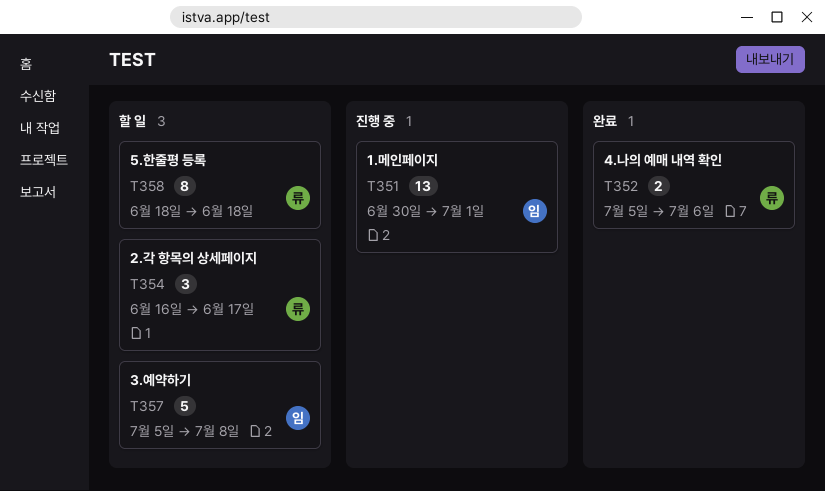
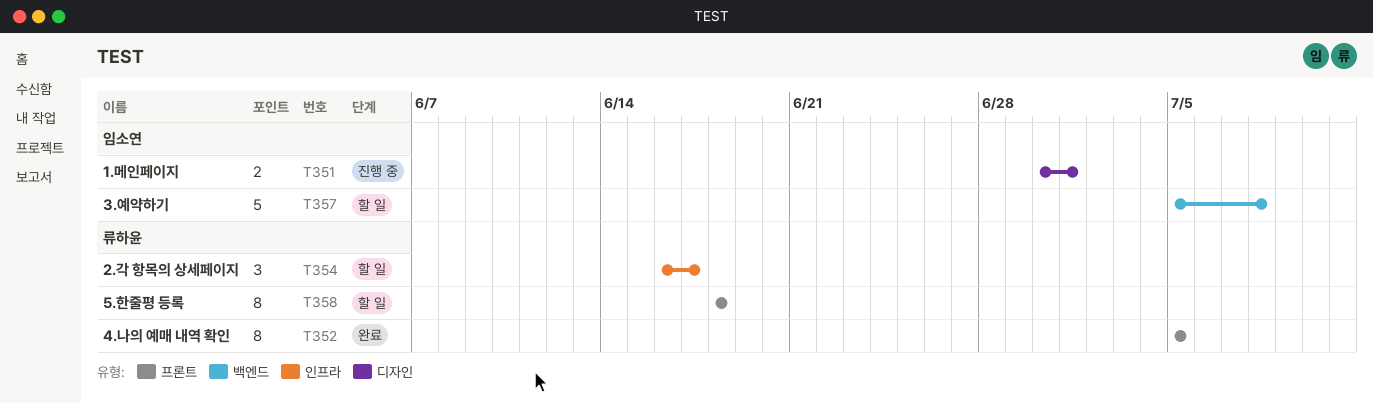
T351, estimate: 13 -> 2
T352, estimate: 2 -> 8
T352, due: Jul 6 -> Jul 5

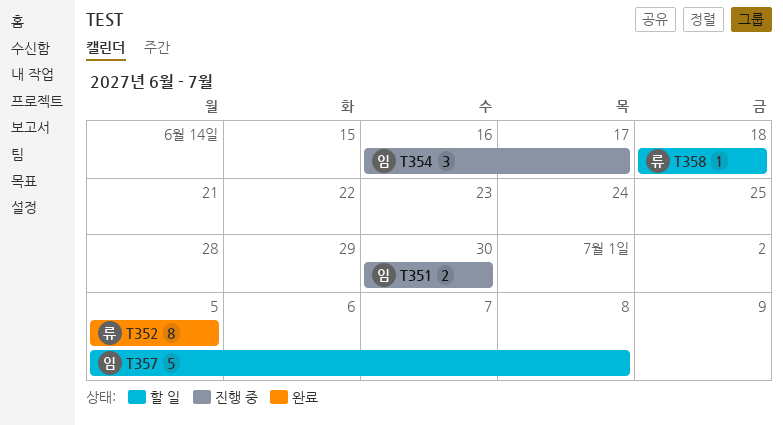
T351, due: Jul 1 -> Jun 30
T354, status: 할 일 -> 진행 중
T354, owner: 류하윤 -> 임소연
T358, estimate: 8 -> 1

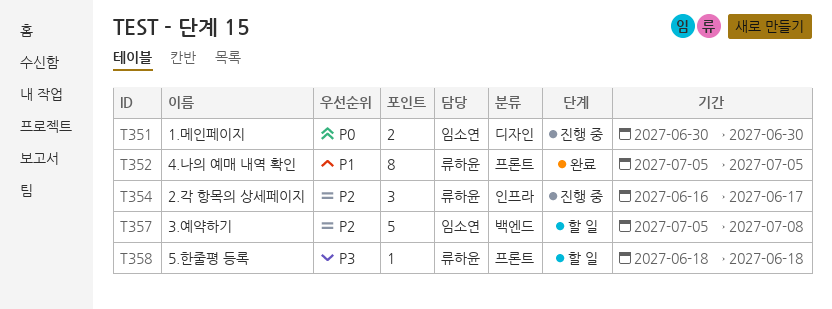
T354, owner: 임소연 -> 류하윤

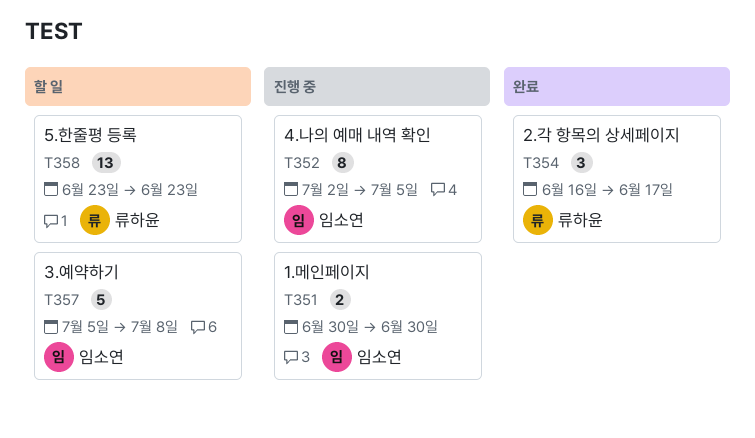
T352, status: 완료 -> 진행 중
T352, owner: 류하윤 -> 임소연
T352, start: Jul 5 -> Jul 2
T354, status: 진행 중 -> 완료
T358, estimate: 1 -> 13
T358, start: Jun 18 -> Jun 23
T358, due: Jun 18 -> Jun 23

